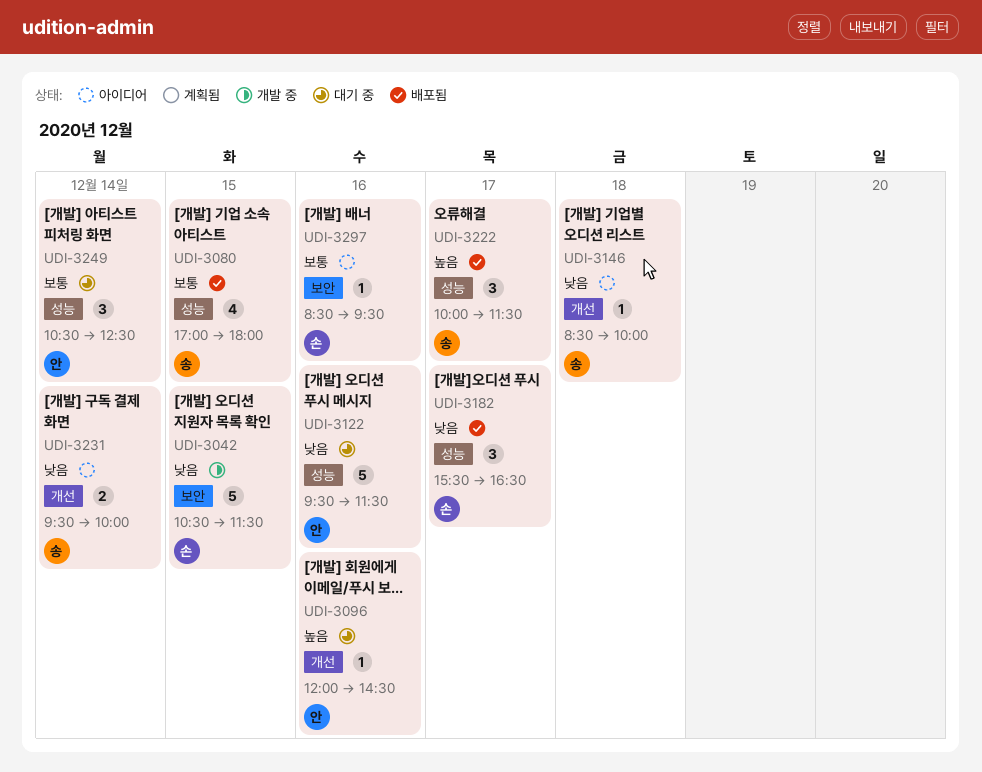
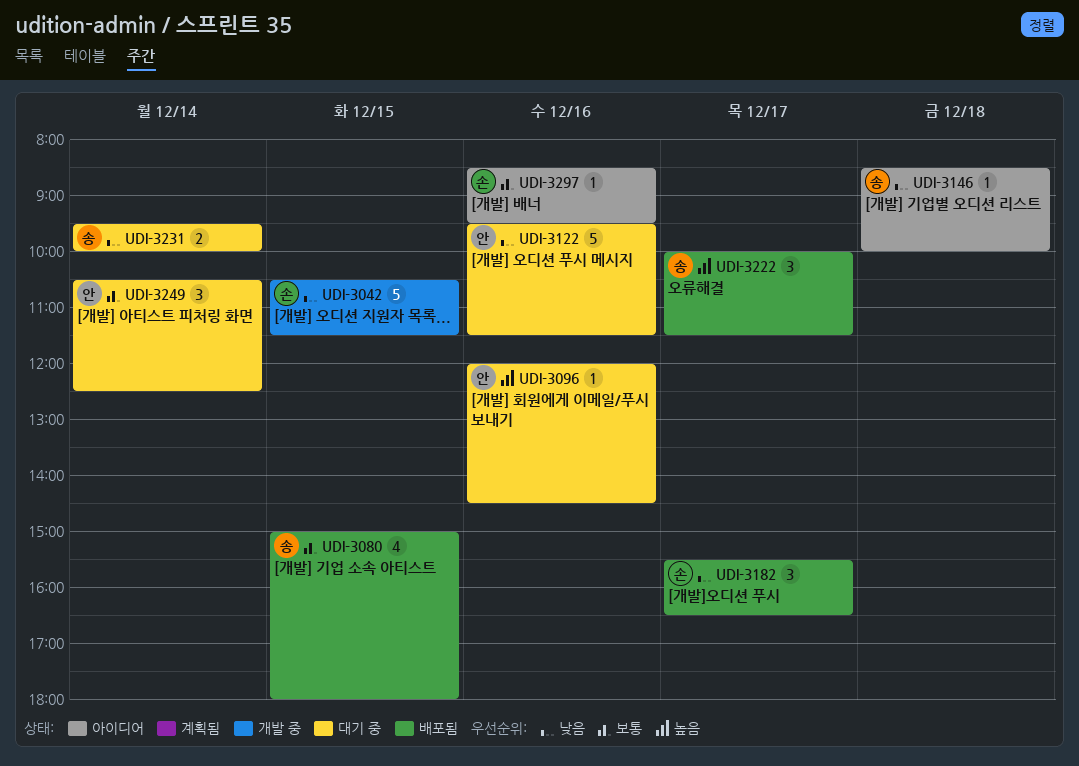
UDI-3080, begins: 17:00 -> 15:00
UDI-3231, status: 아이디어 -> 대기 중

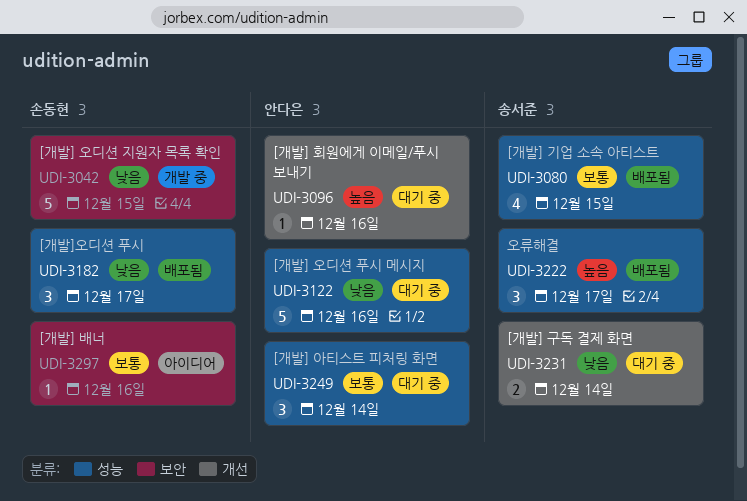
UDI-3146: present -> none

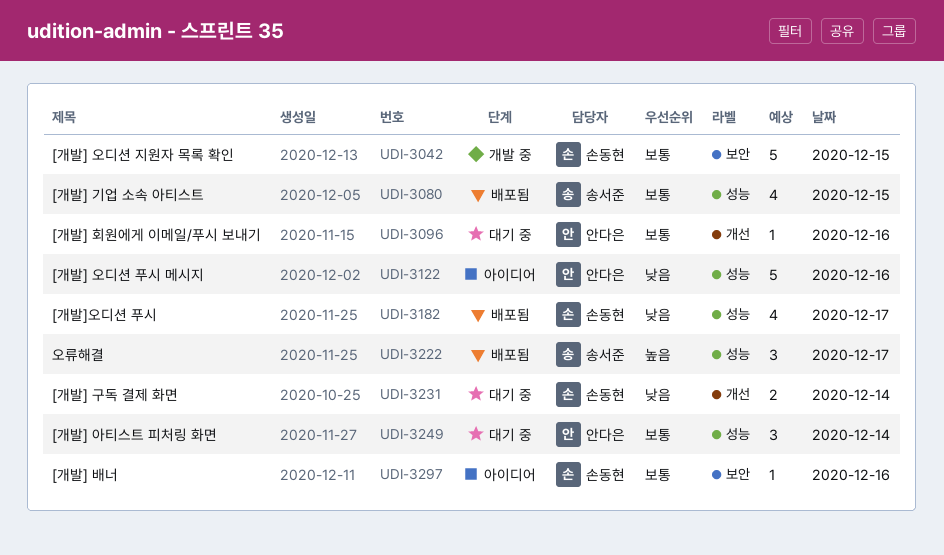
UDI-3042, priority: 낮음 -> 보통
UDI-3096, priority: 높음 -> 보통
UDI-3122, status: 대기 중 -> 아이디어
UDI-3182, estimate: 3 -> 4
UDI-3231, owner: 송서준 -> 손동현

